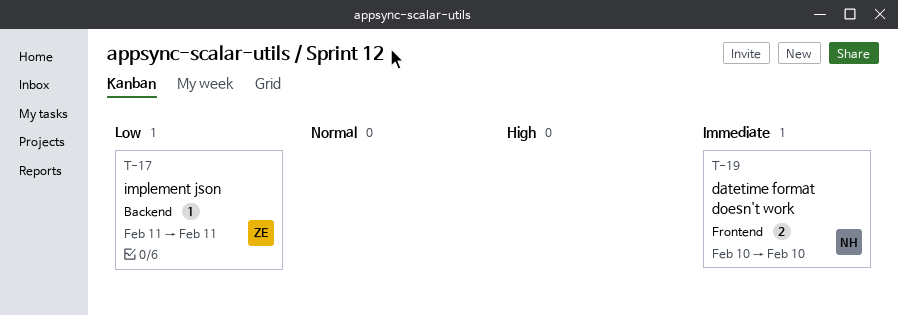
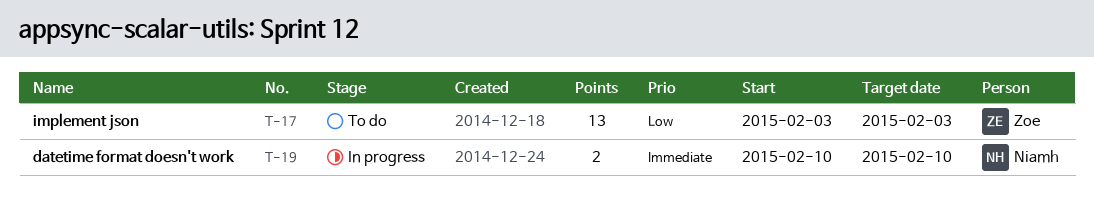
T-17, estimate: 1 -> 13
T-17, start: Feb 11 -> Feb 3
T-17, due: Feb 11 -> Feb 3

